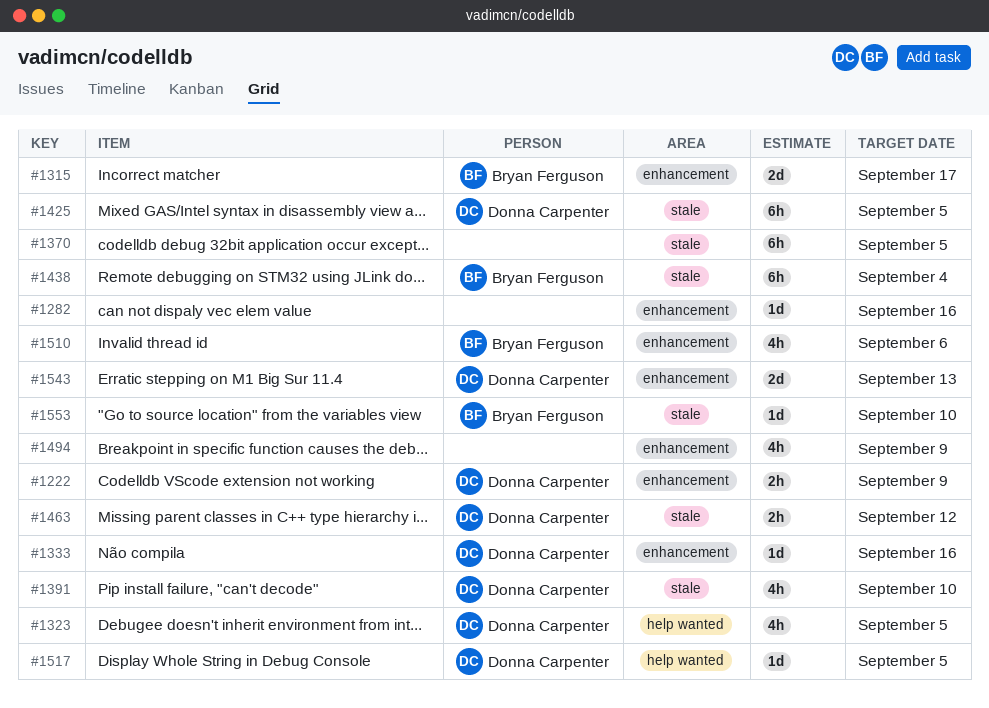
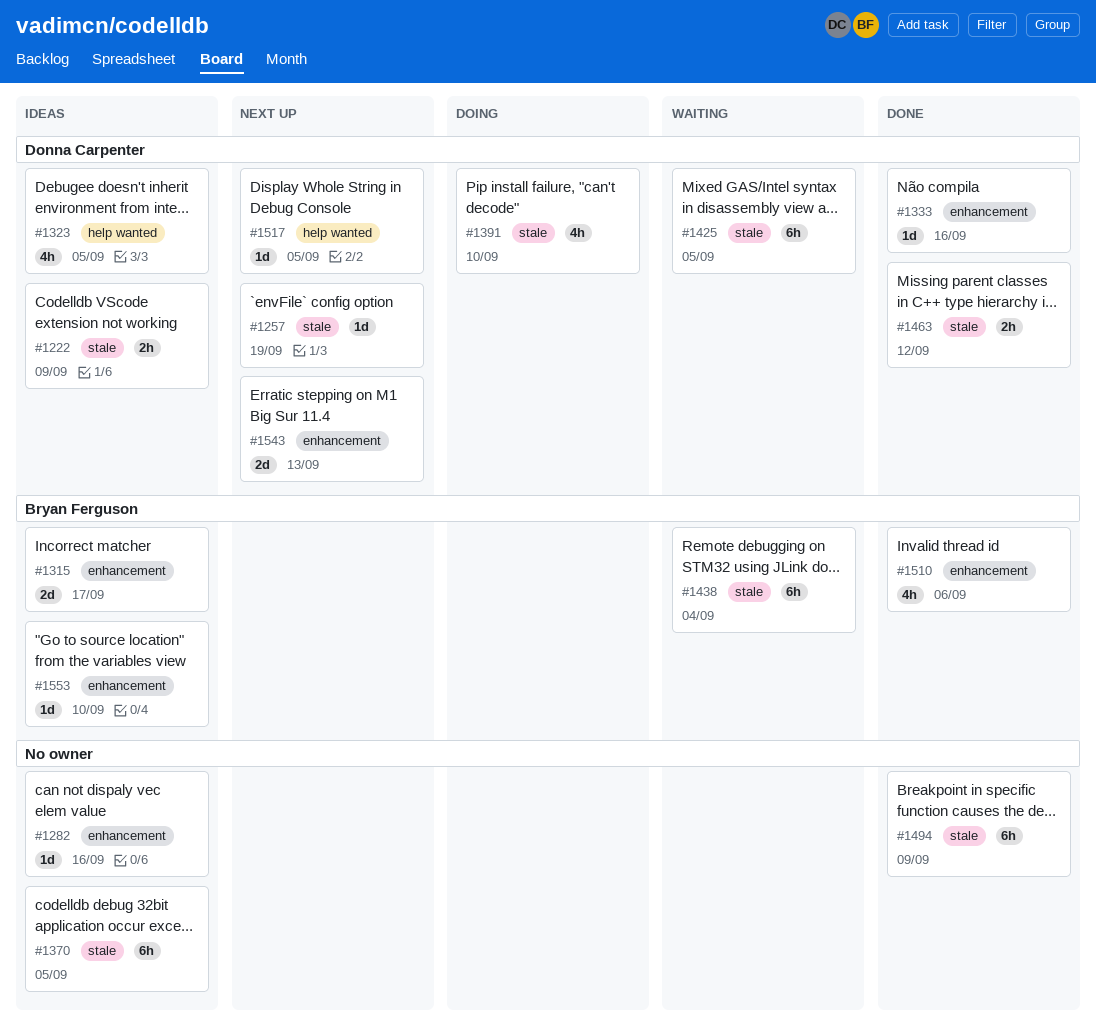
#1222, label: enhancement -> stale
#1257: none -> present
#1494, label: enhancement -> stale
#1494, estimate: 4h -> 6h
#1553, label: stale -> enhancement

